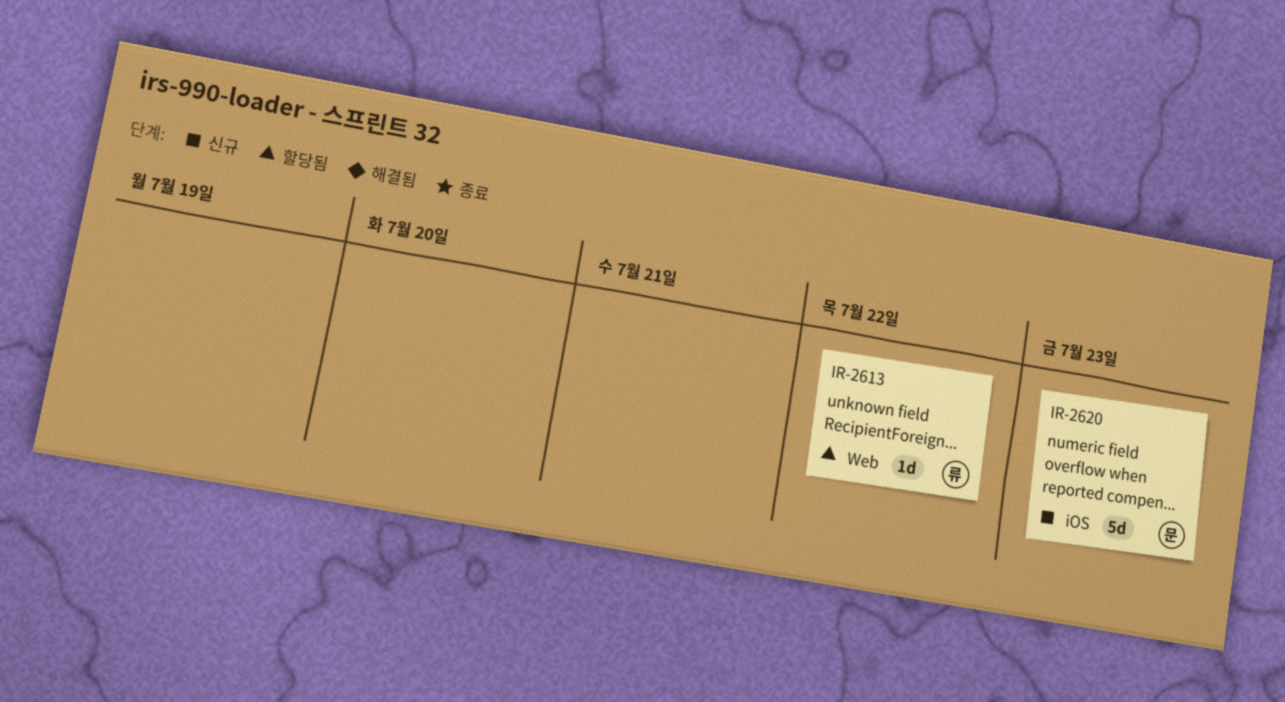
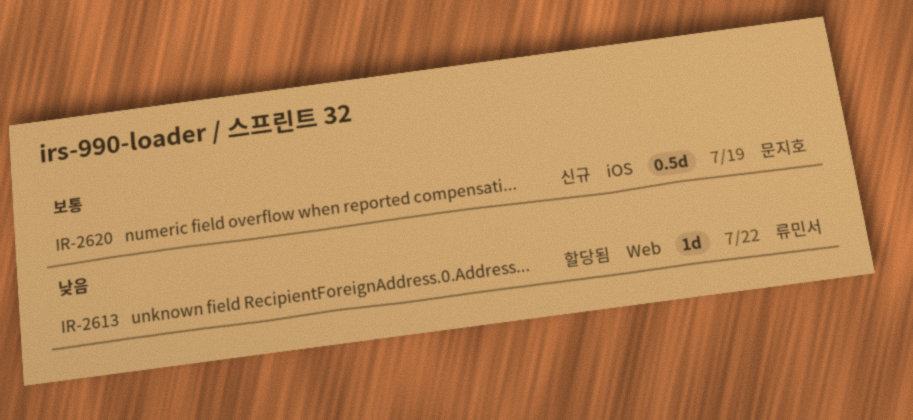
IR-2620, estimate: 5d -> 0.5d
IR-2620, due: Jul 23 -> Jul 19

